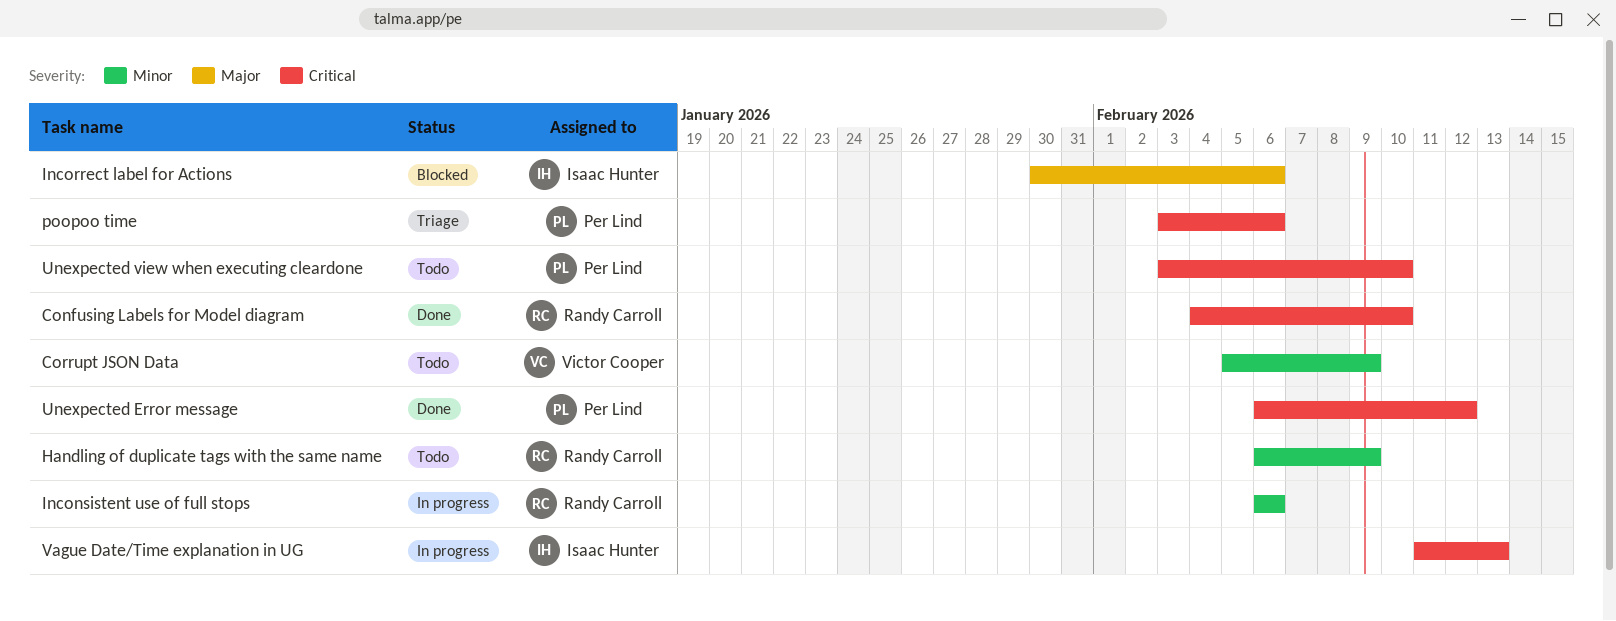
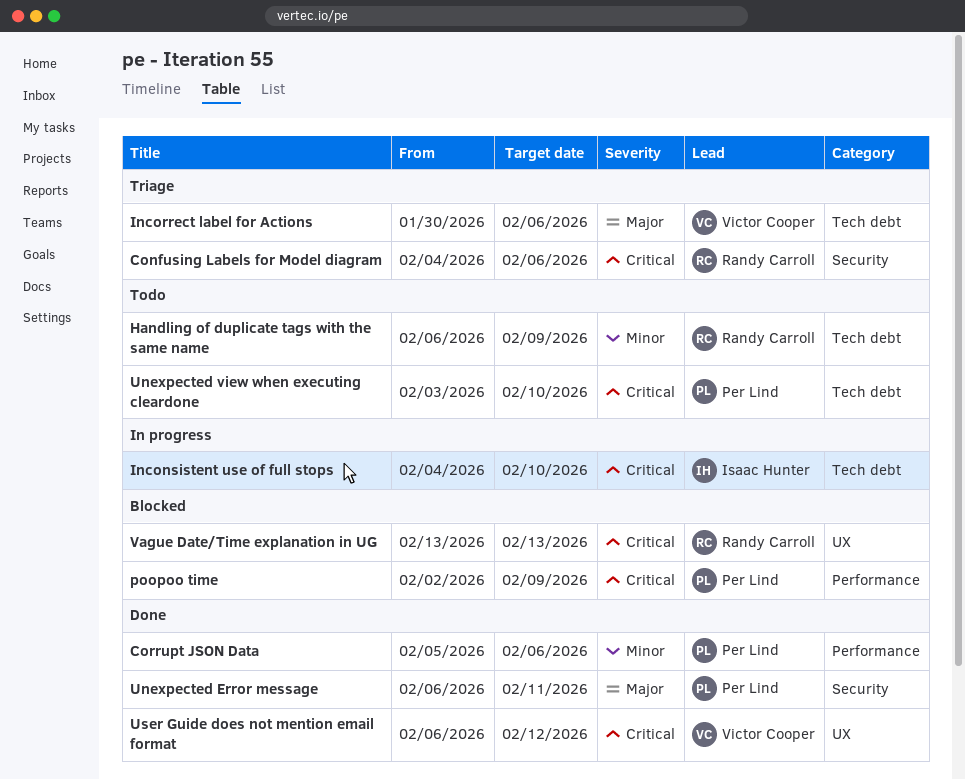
Confusing Labels for Model diagram, status: Done -> Triage
Confusing Labels for Model diagram, due: Feb 10 -> Feb 6
Corrupt JSON Data, status: Todo -> Done
Corrupt JSON Data, owner: Victor Cooper -> Per Lind
Corrupt JSON Data, due: Feb 9 -> Feb 6
Inconsistent use of full stops, owner: Randy Carroll -> Isaac Hunter
Inconsistent use of full stops, priority: Minor -> Critical
Inconsistent use of full stops, start: Feb 6 -> Feb 4
Inconsistent use of full stops, due: Feb 6 -> Feb 10
Incorrect label for Actions, status: Blocked -> Triage
Incorrect label for Actions, owner: Isaac Hunter -> Victor Cooper
poopoo time, status: Triage -> Blocked
poopoo time, start: Feb 3 -> Feb 2
poopoo time, due: Feb 6 -> Feb 9
Unexpected Error message, priority: Critical -> Major
Unexpected Error message, due: Feb 12 -> Feb 11
User Guide does not mention email format: none -> present
Vague Date/Time explanation in UG, status: In progress -> Blocked
Vague Date/Time explanation in UG, owner: Isaac Hunter -> Randy Carroll
Vague Date/Time explanation in UG, start: Feb 11 -> Feb 13

